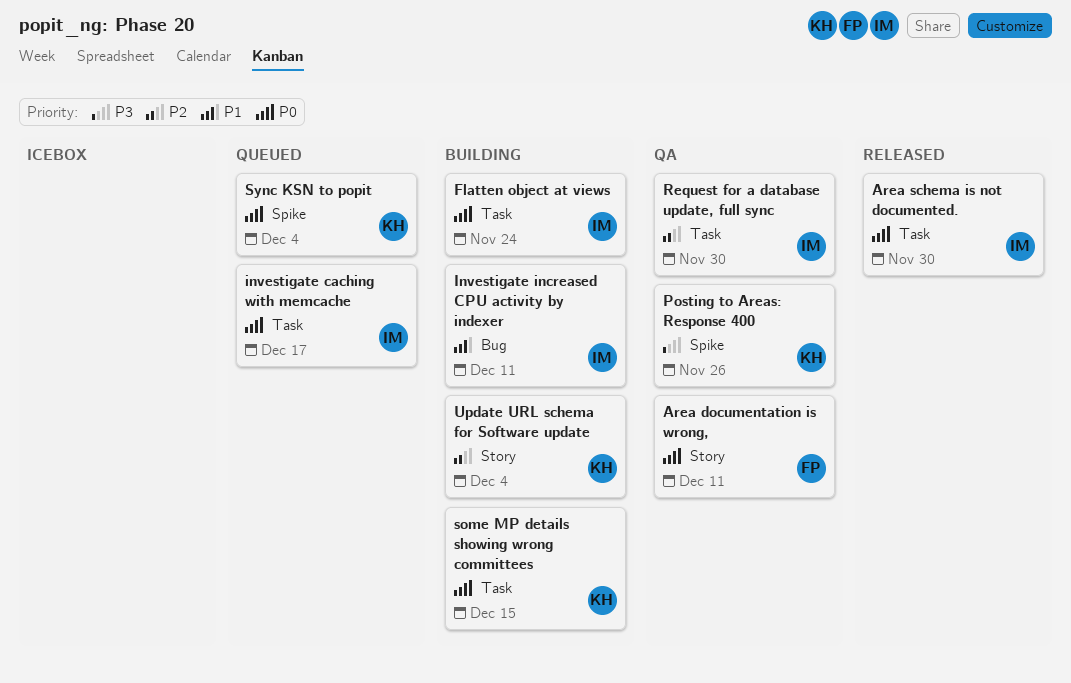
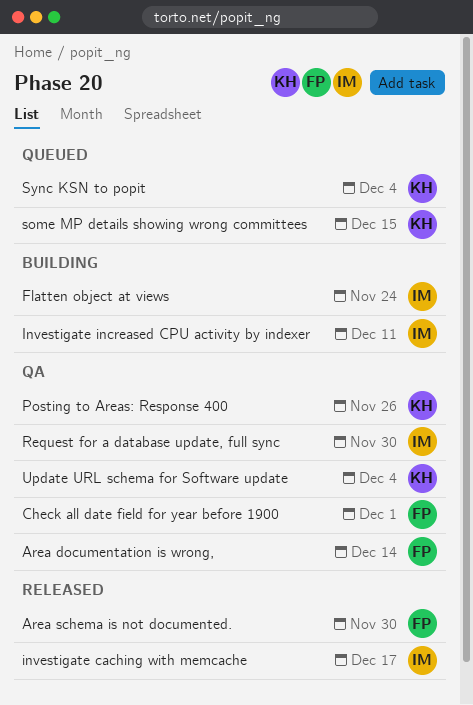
Area documentation is wrong,, due: Dec 11 -> Dec 14
Area schema is not documented., owner: IM -> FP
Check all date field for year before 1900: none -> present
investigate caching with memcache, status: Queued -> Released
some MP details showing wrong committees, status: Building -> Queued
Update URL schema for Software update, status: Building -> QA

